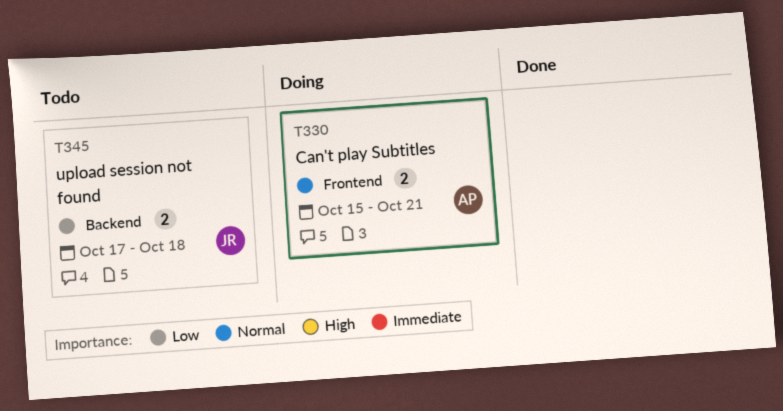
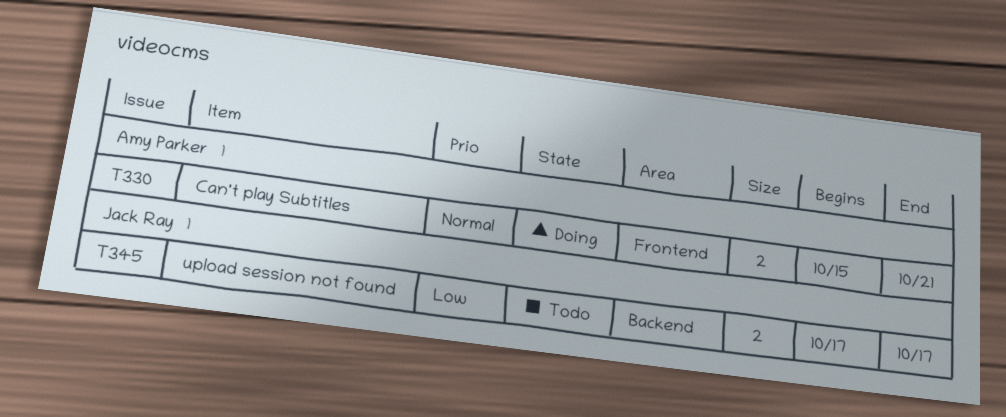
T345, due: Oct 18 -> Oct 17

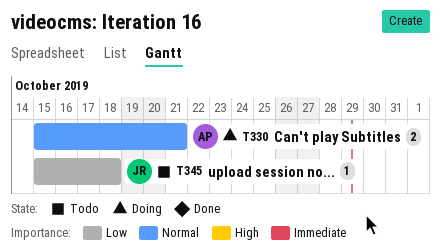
T345, estimate: 2 -> 1
T345, start: Oct 17 -> Oct 15
T345, due: Oct 17 -> Oct 18

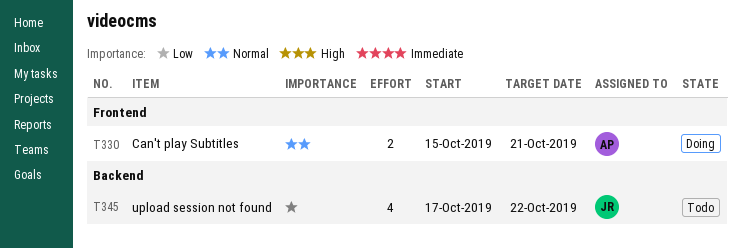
T345, estimate: 1 -> 4
T345, start: Oct 15 -> Oct 17
T345, due: Oct 18 -> Oct 22

